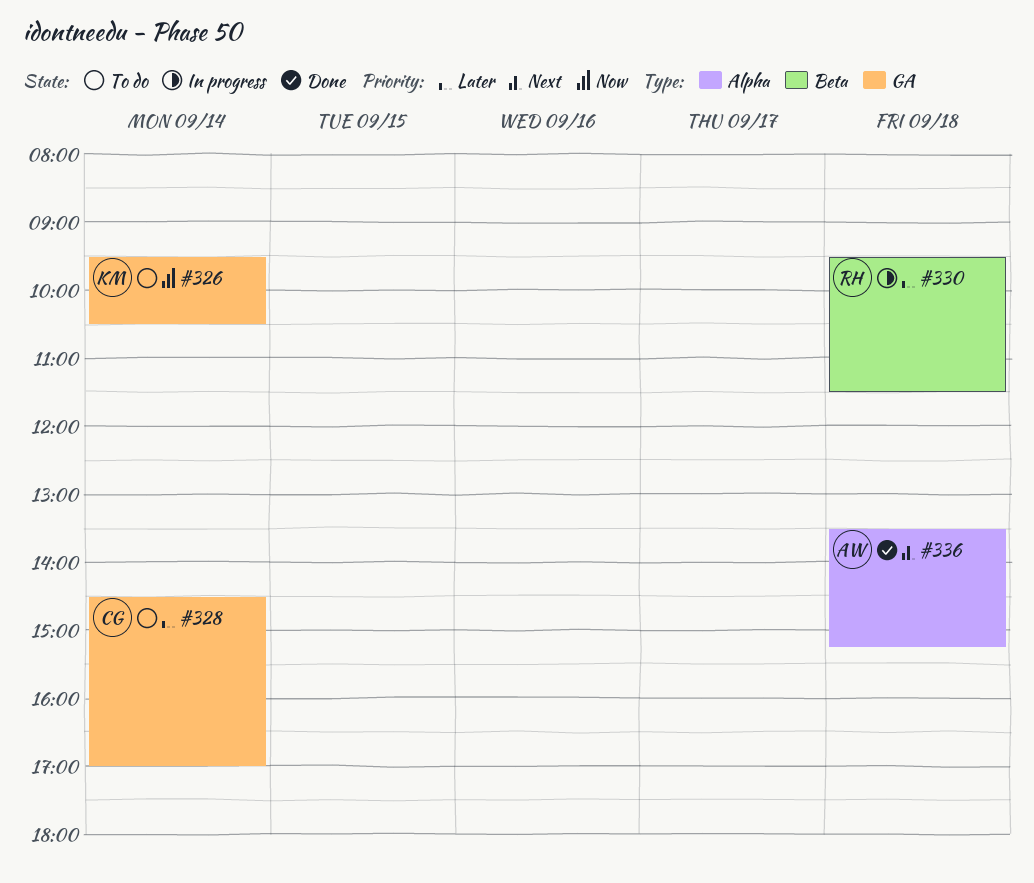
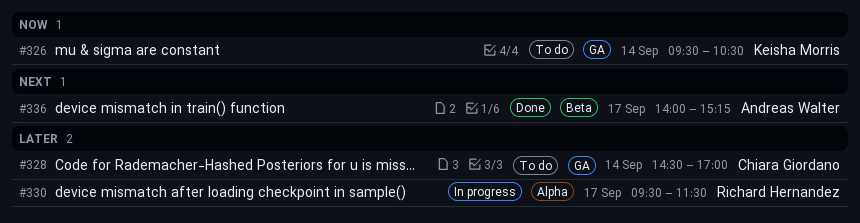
#330, label: Beta -> Alpha
#330, day: Sep 18 -> Sep 17
#336, label: Alpha -> Beta
#336, day: Sep 18 -> Sep 17
#336, begins: 13:30 -> 14:00

